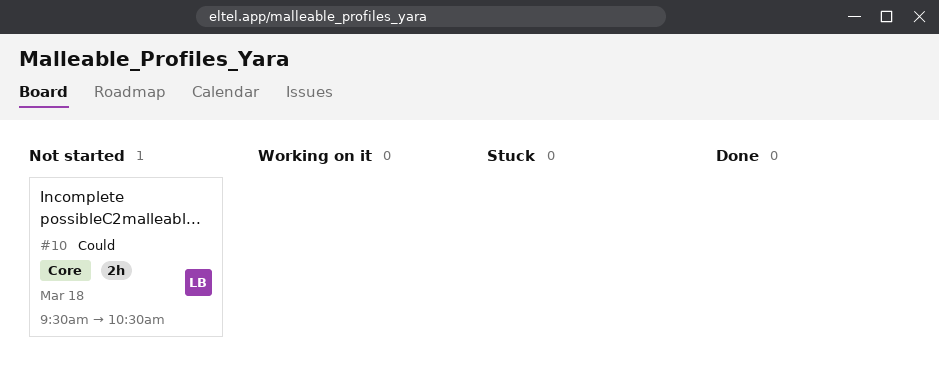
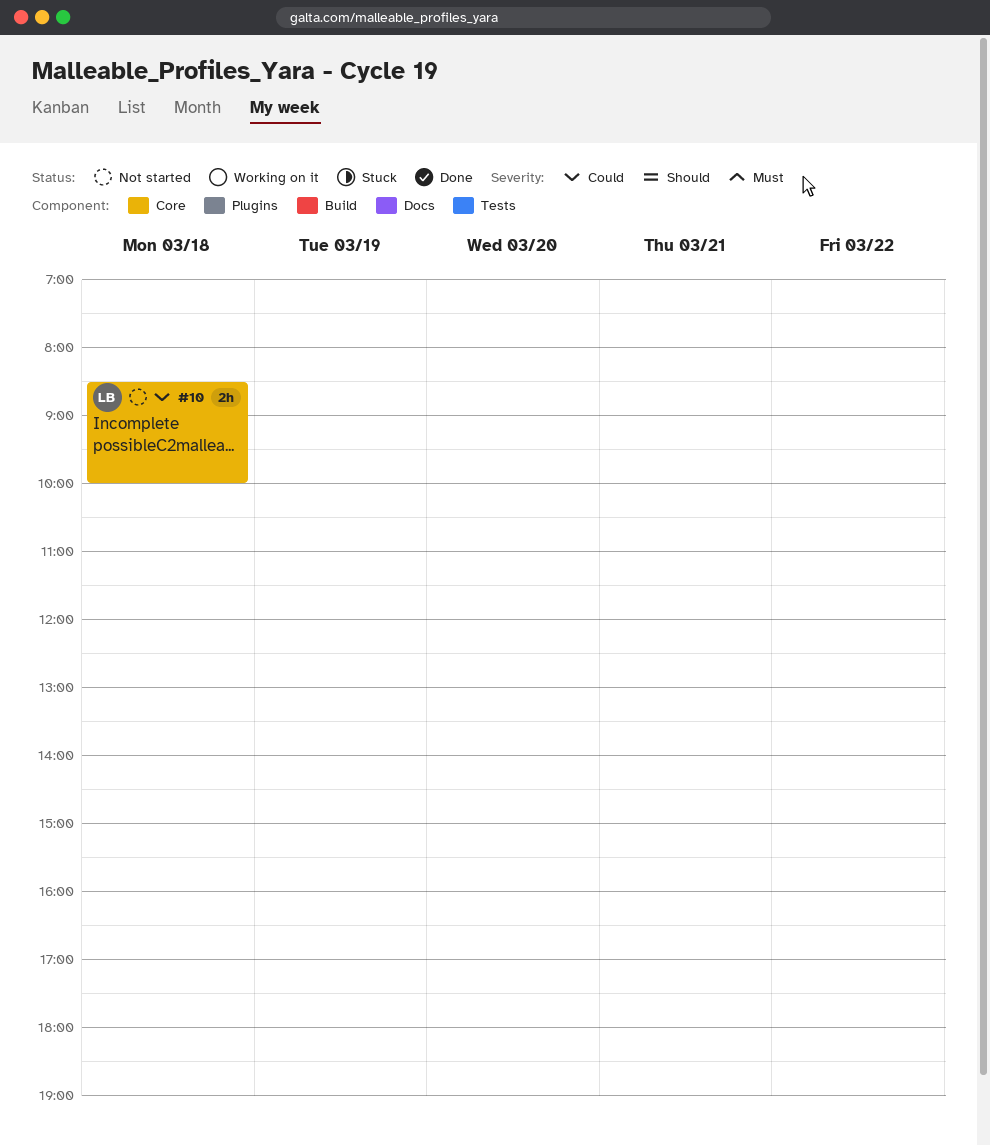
#10, begins: 09:30 -> 08:30
#10, ends: 10:30 -> 10:00

